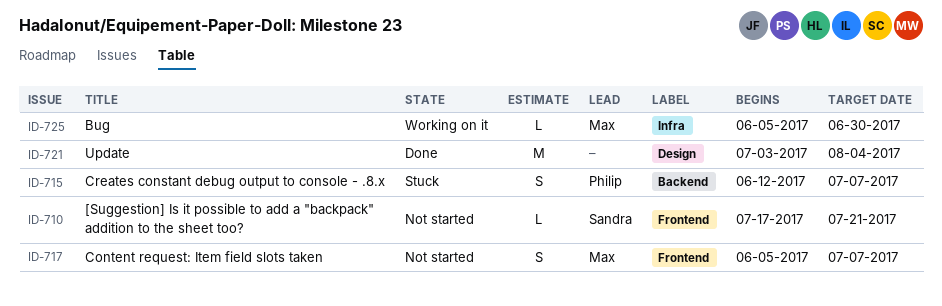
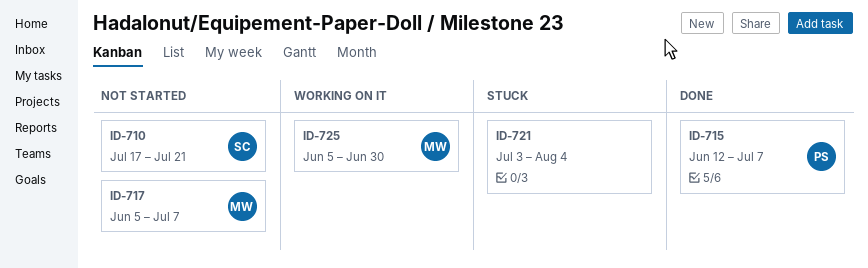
ID-715, status: Stuck -> Done
ID-721, status: Done -> Stuck

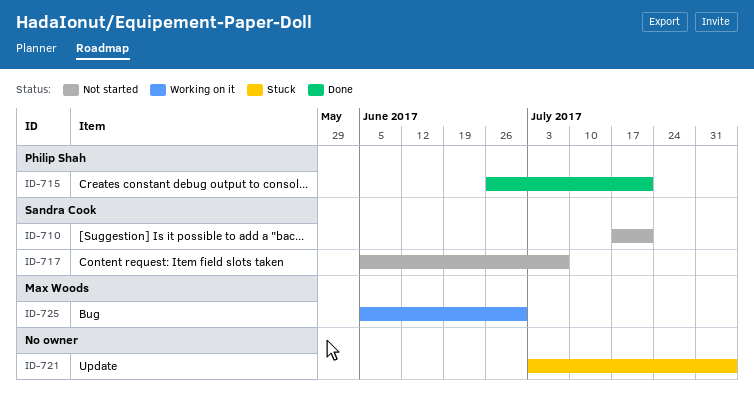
ID-715, start: Jun 12 -> Jun 26
ID-715, due: Jul 7 -> Jul 21
ID-717, owner: Max Woods -> Sandra Cook

